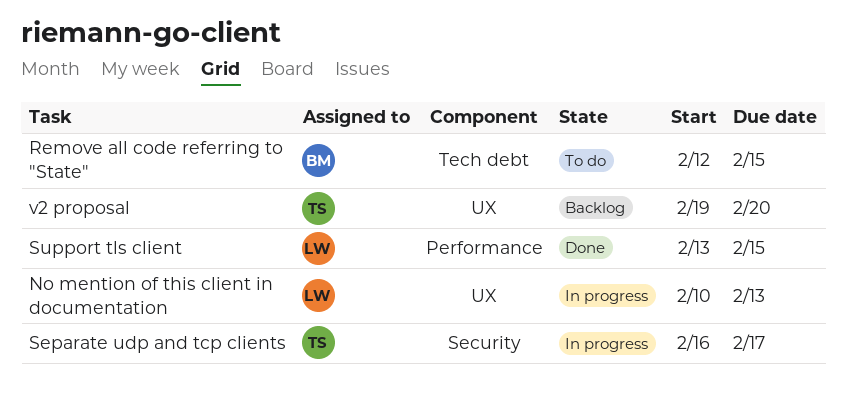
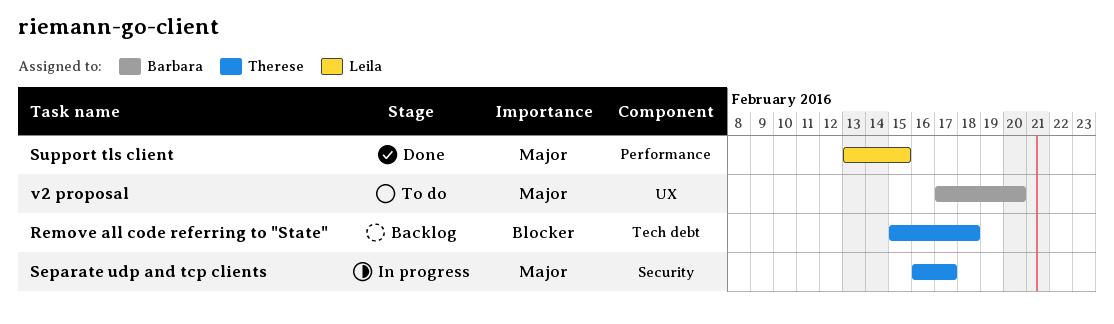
No mention of this client in documentation: present -> none
Remove all code referring to "State", status: To do -> Backlog
Remove all code referring to "State", owner: Barbara -> Therese
Remove all code referring to "State", start: Feb 12 -> Feb 15
Remove all code referring to "State", due: Feb 15 -> Feb 18
v2 proposal, status: Backlog -> To do
v2 proposal, owner: Therese -> Barbara
v2 proposal, start: Feb 19 -> Feb 17

